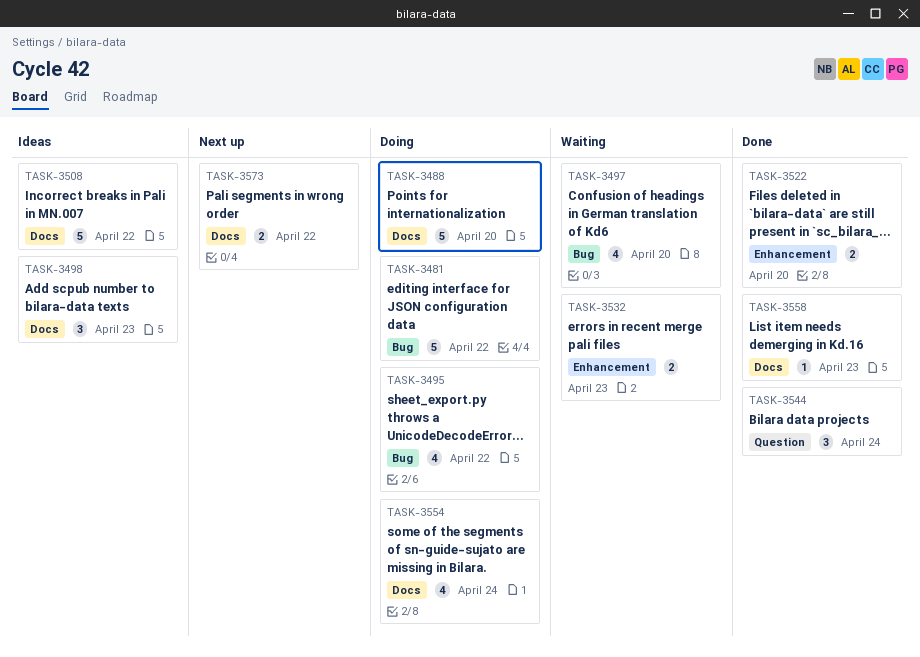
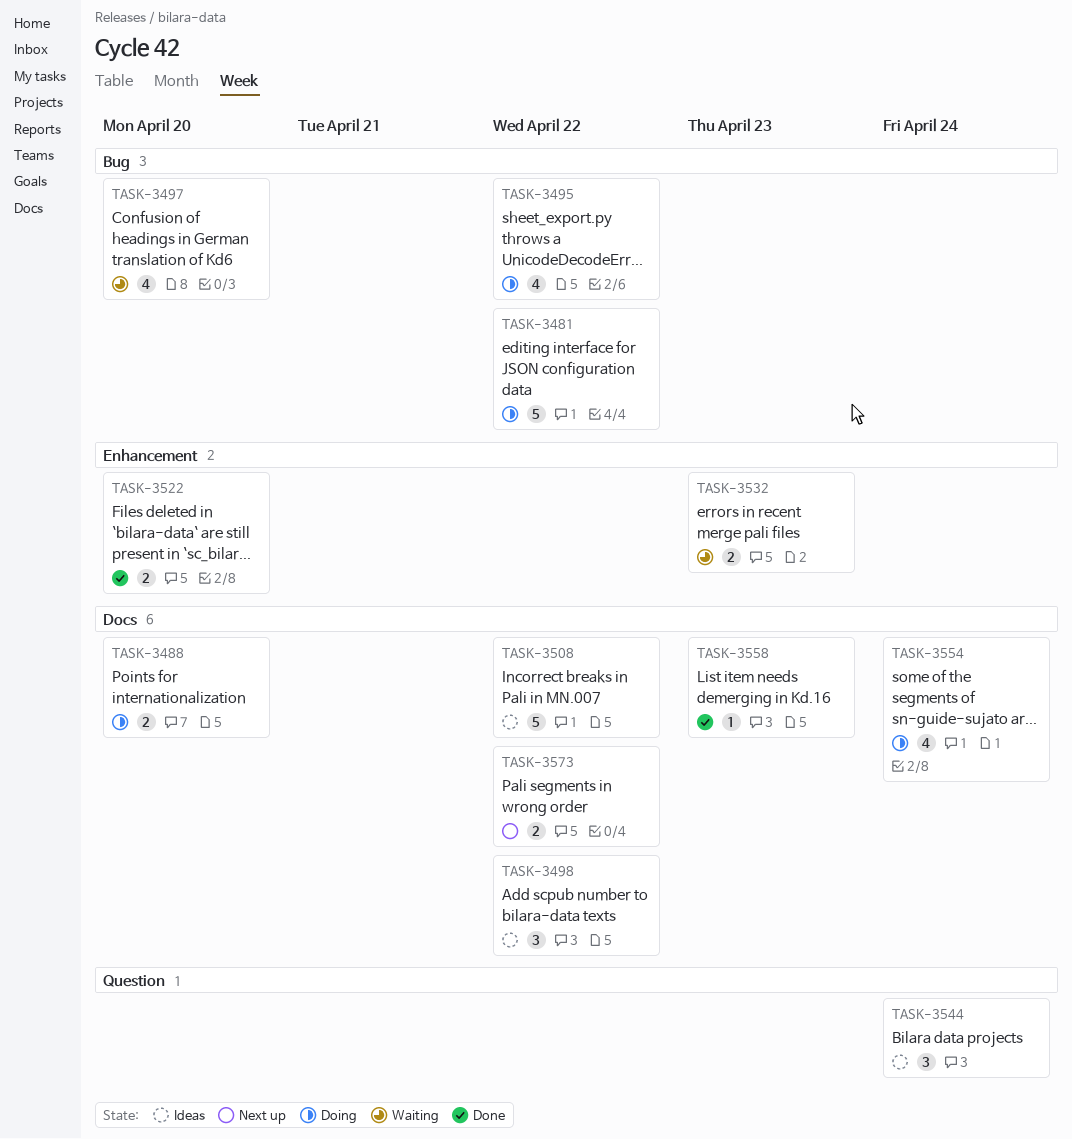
TASK-3488, estimate: 5 -> 2
TASK-3498, due: Apr 23 -> Apr 22
TASK-3544, status: Done -> Ideas

